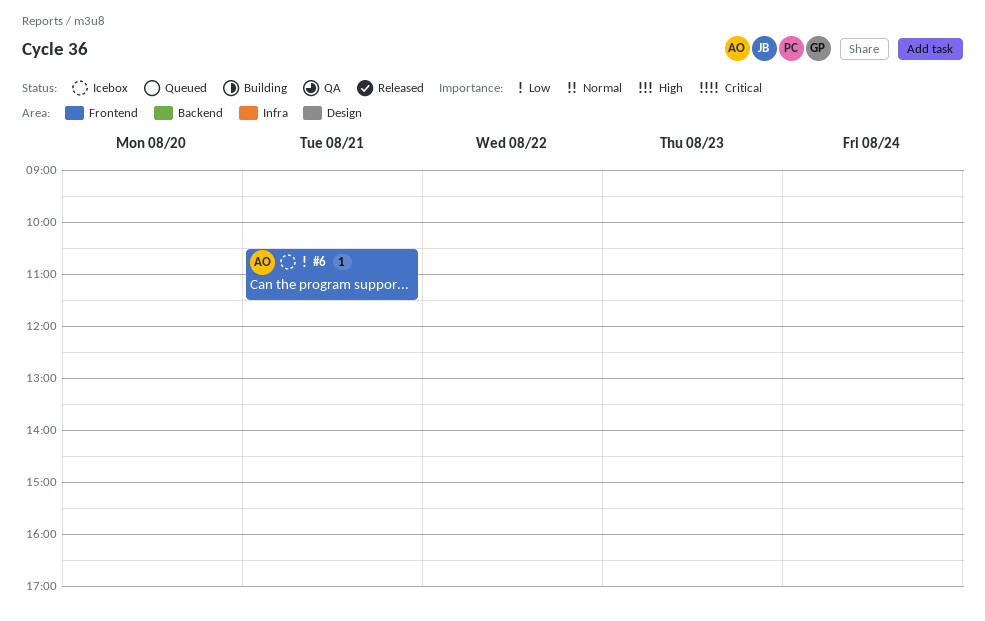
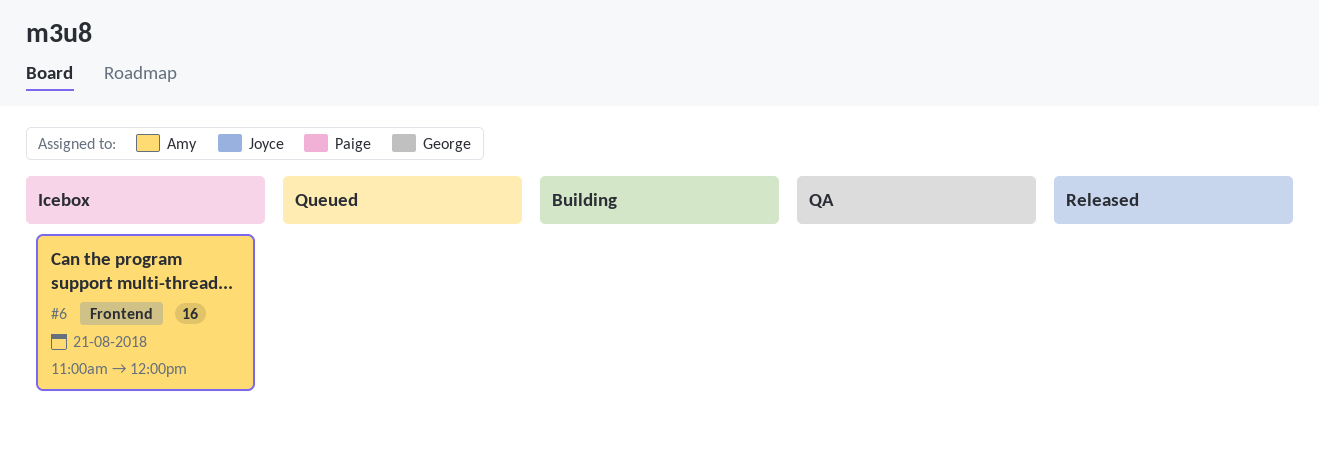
#6, estimate: 1 -> 16
#6, begins: 10:30 -> 11:00
#6, ends: 11:30 -> 12:00

